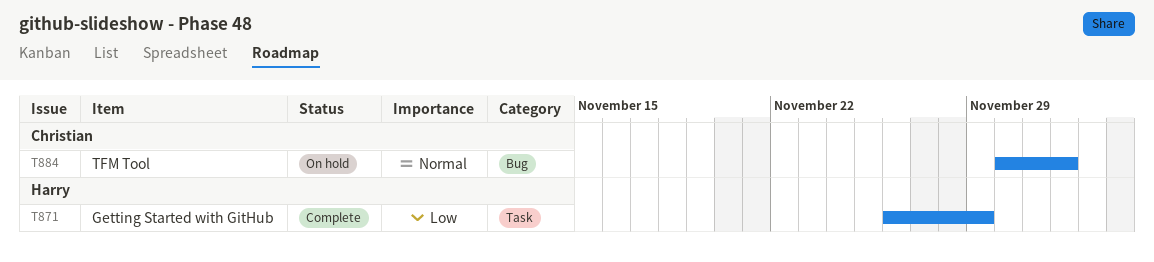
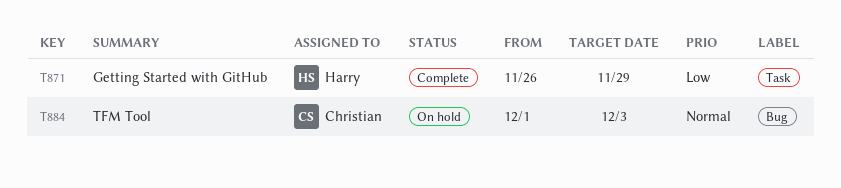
T884, start: Nov 30 -> Dec 1
T884, due: Dec 2 -> Dec 3

